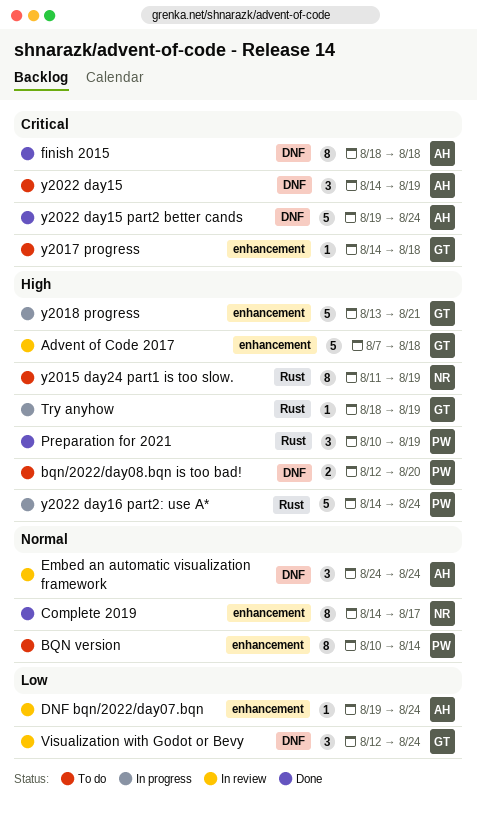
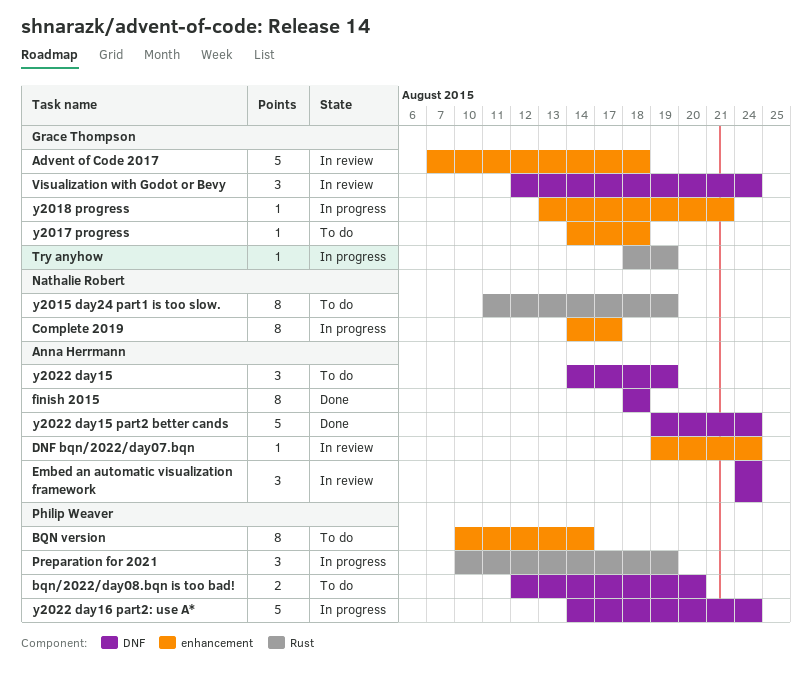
Complete 2019, status: Done -> In progress
Preparation for 2021, status: Done -> In progress
y2018 progress, estimate: 5 -> 1
y2022 day16 part2: use A*, label: Rust -> DNF

